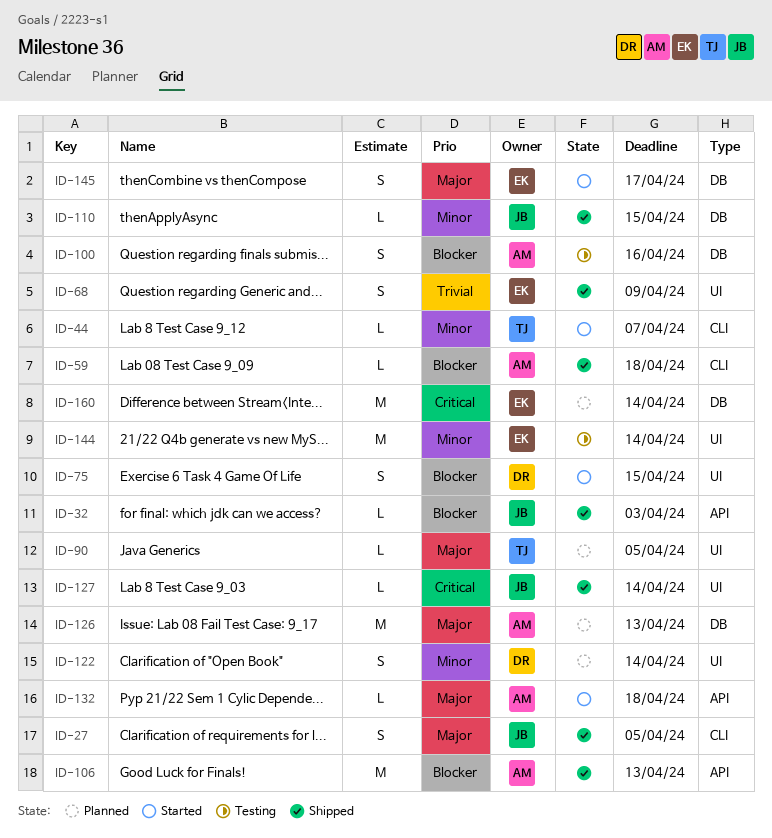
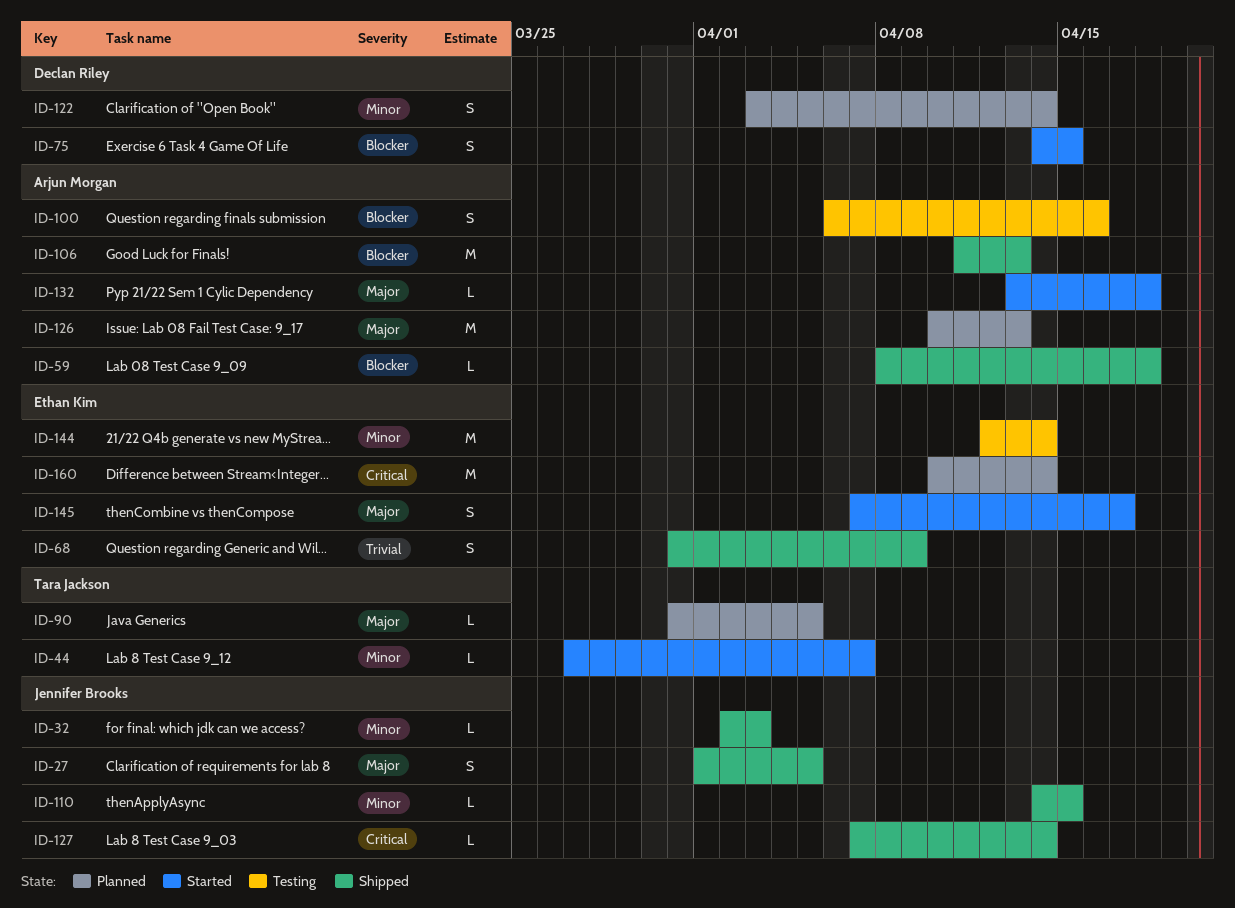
ID-32, priority: Blocker -> Minor

